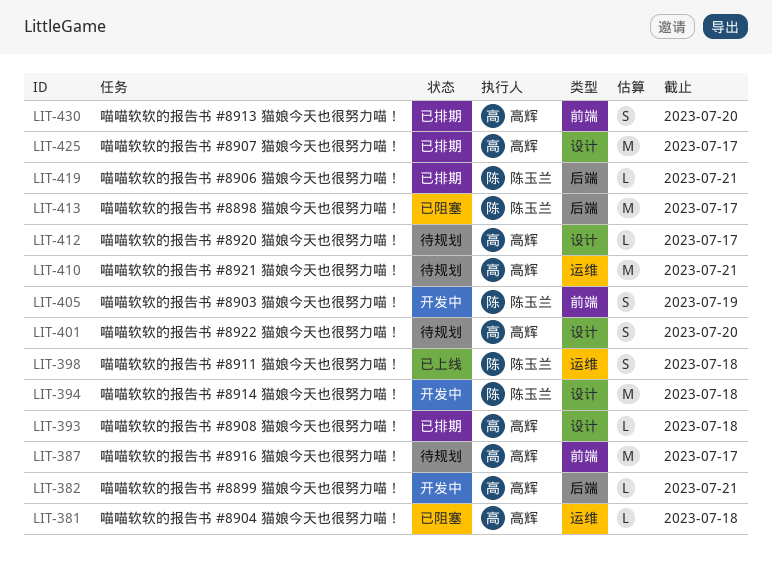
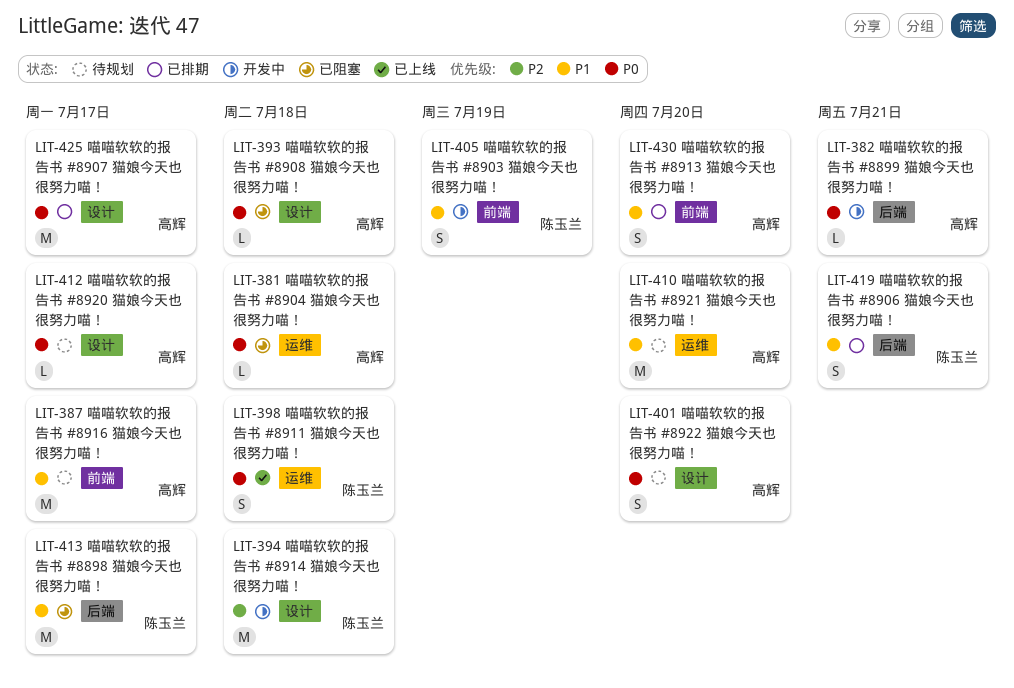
LIT-393, status: 已排期 -> 已阻塞
LIT-410, due: Jul 21 -> Jul 20
LIT-419, estimate: L -> S

